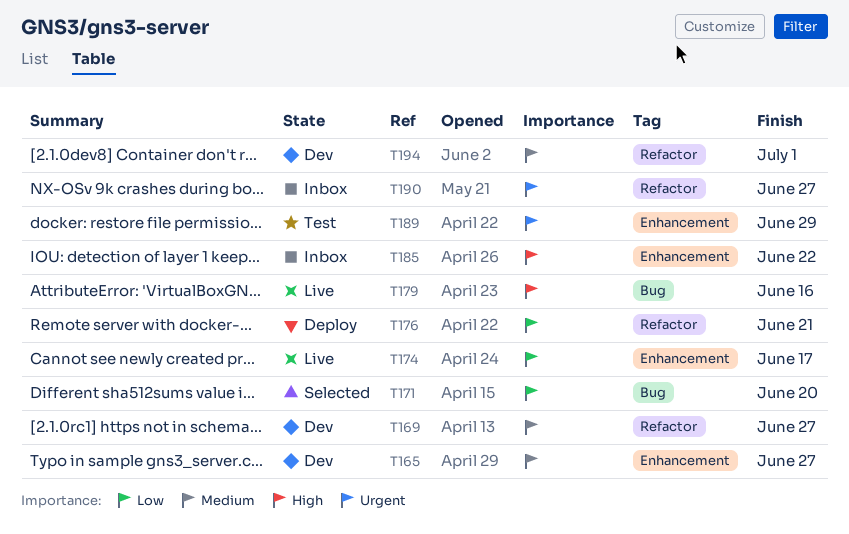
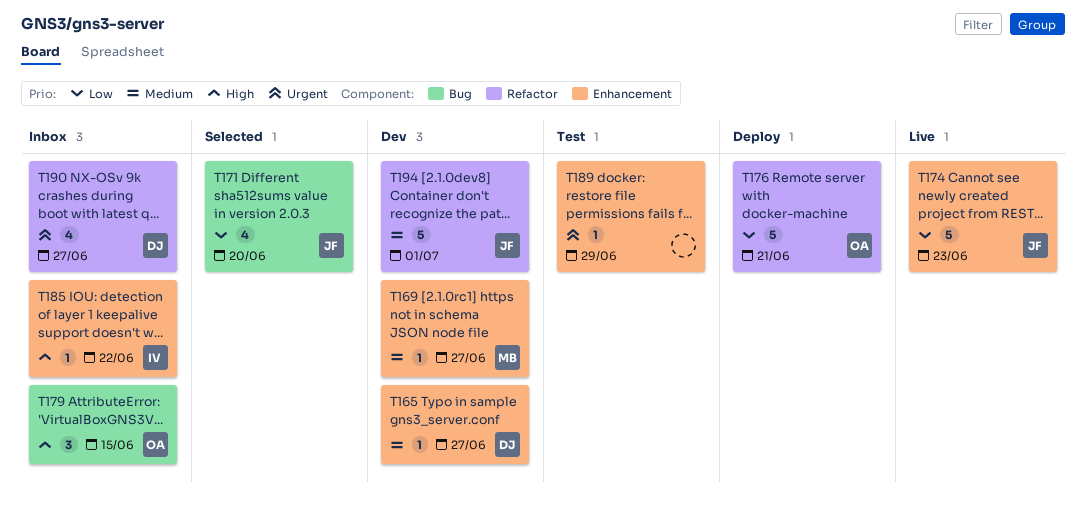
T169, label: Refactor -> Enhancement
T174, due: Jun 17 -> Jun 23
T179, status: Live -> Inbox
T179, due: Jun 16 -> Jun 15

